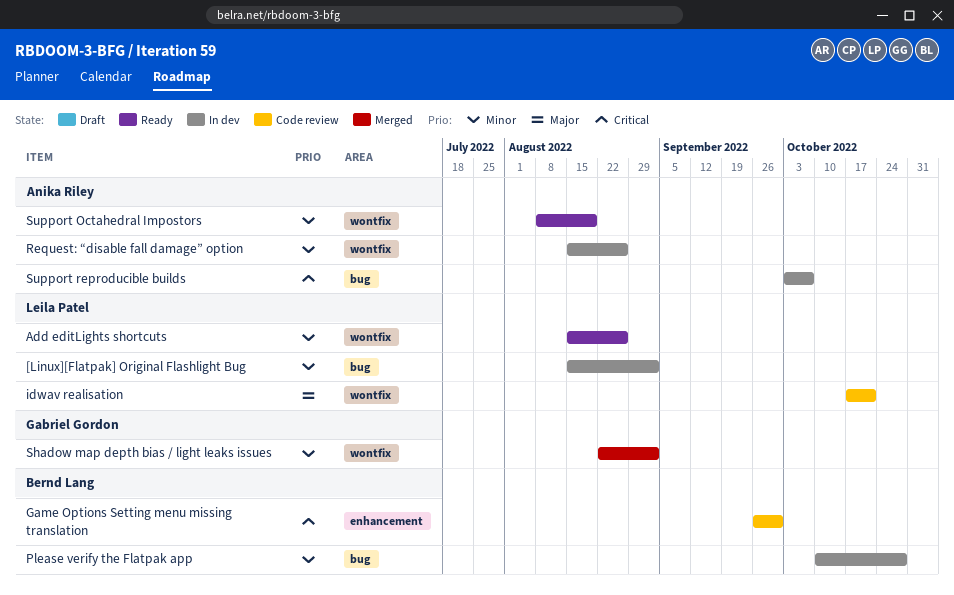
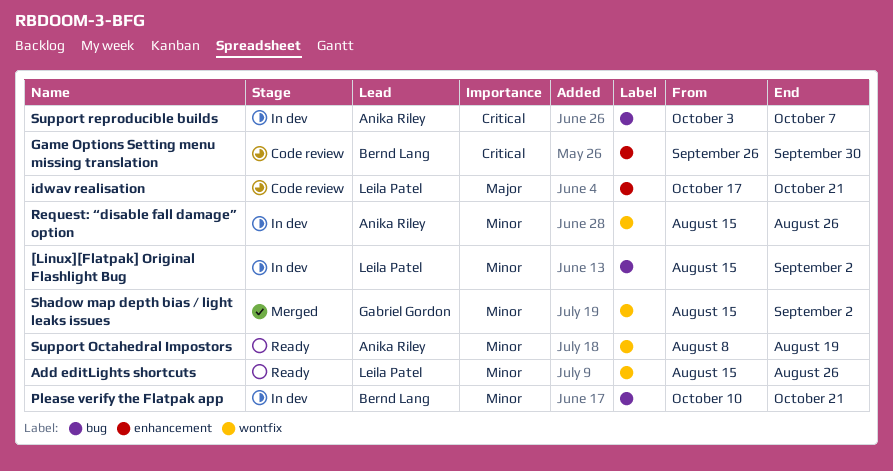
idwav realisation, label: wontfix -> enhancement
Please verify the Flatpak app, due: Oct 28 -> Oct 21
Shadow map depth bias / light leaks issues, start: Aug 22 -> Aug 15

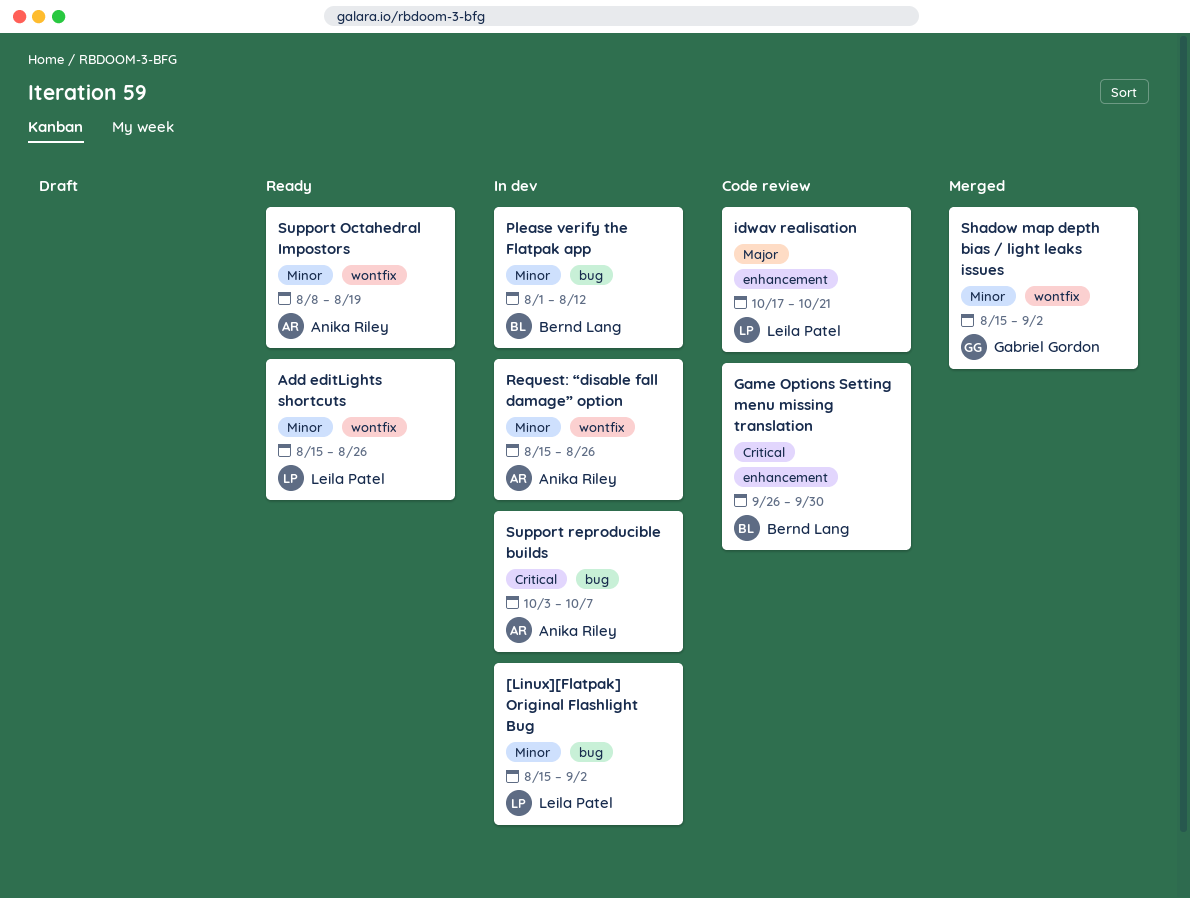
Please verify the Flatpak app, start: Oct 10 -> Aug 1
Please verify the Flatpak app, due: Oct 21 -> Aug 12

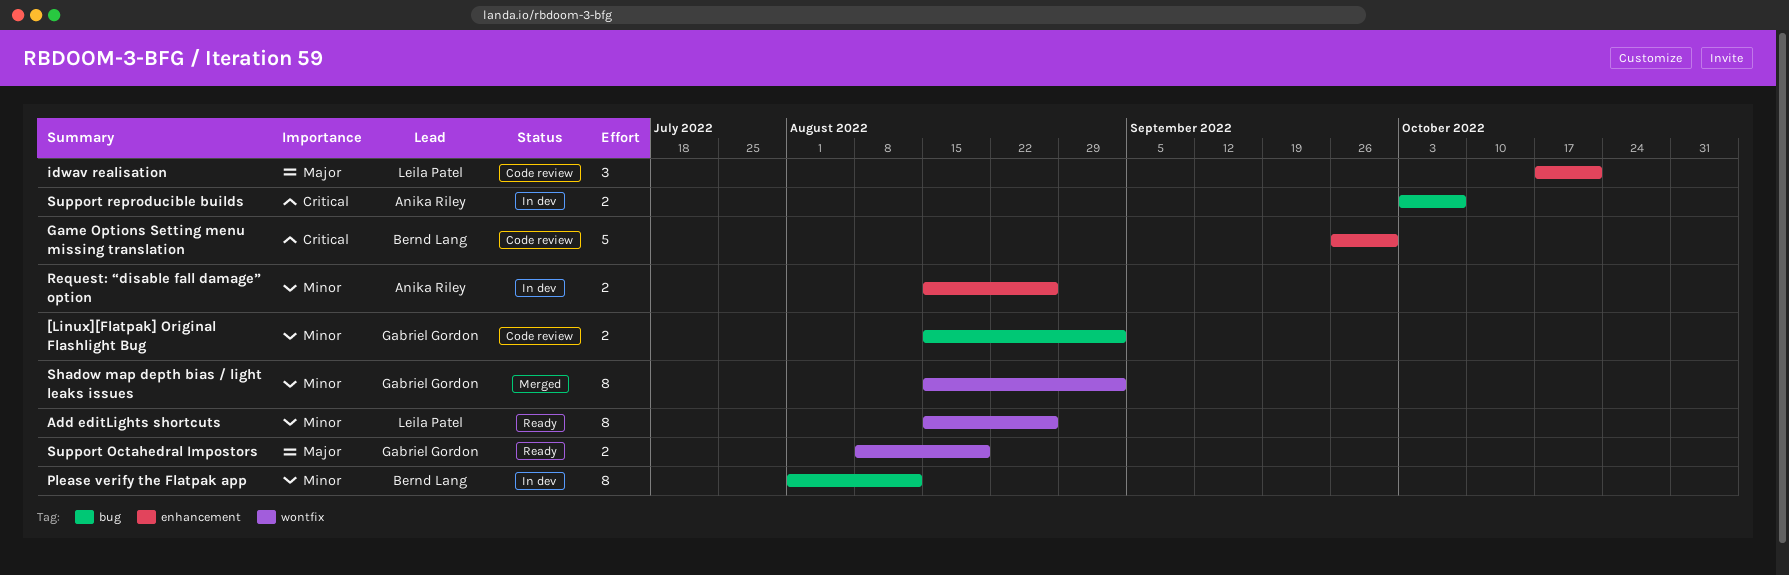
[Linux][Flatpak] Original Flashlight Bug, status: In dev -> Code review
[Linux][Flatpak] Original Flashlight Bug, owner: Leila Patel -> Gabriel Gordon
Request: “disable fall damage” option, label: wontfix -> enhancement
Support Octahedral Impostors, owner: Anika Riley -> Gabriel Gordon
Support Octahedral Impostors, priority: Minor -> Major

